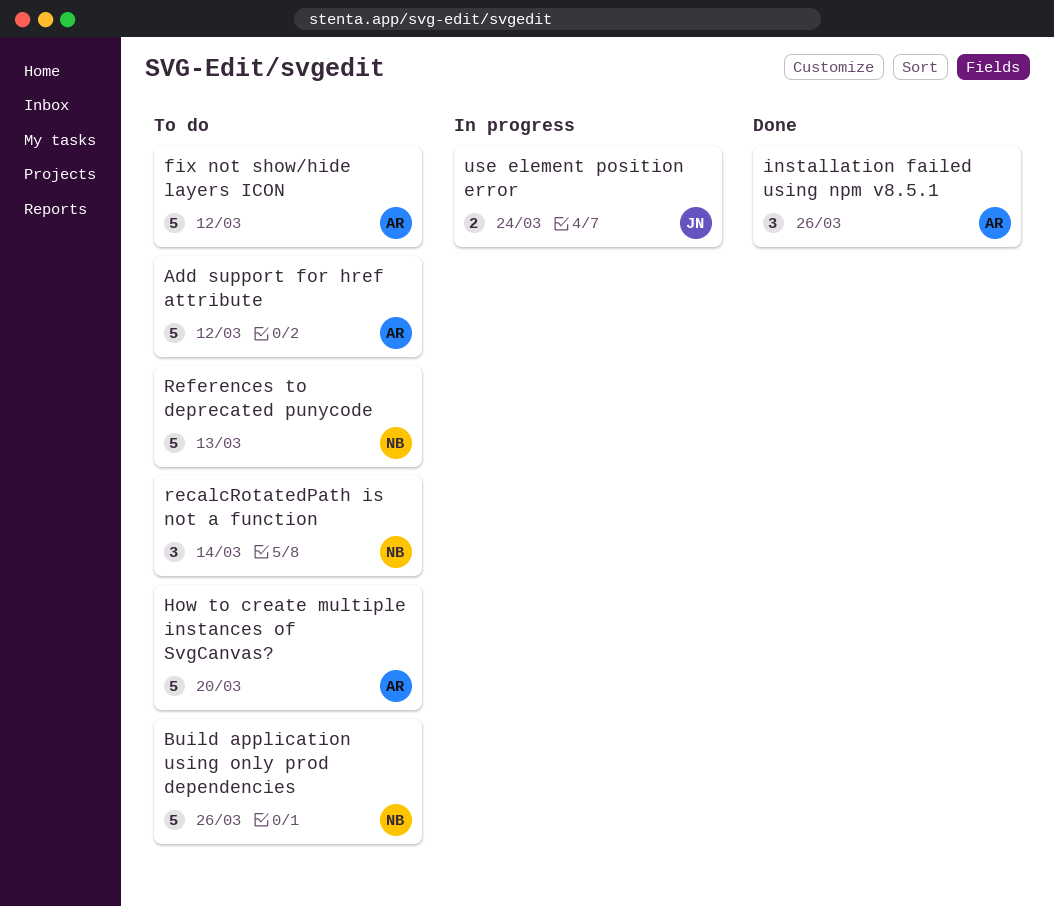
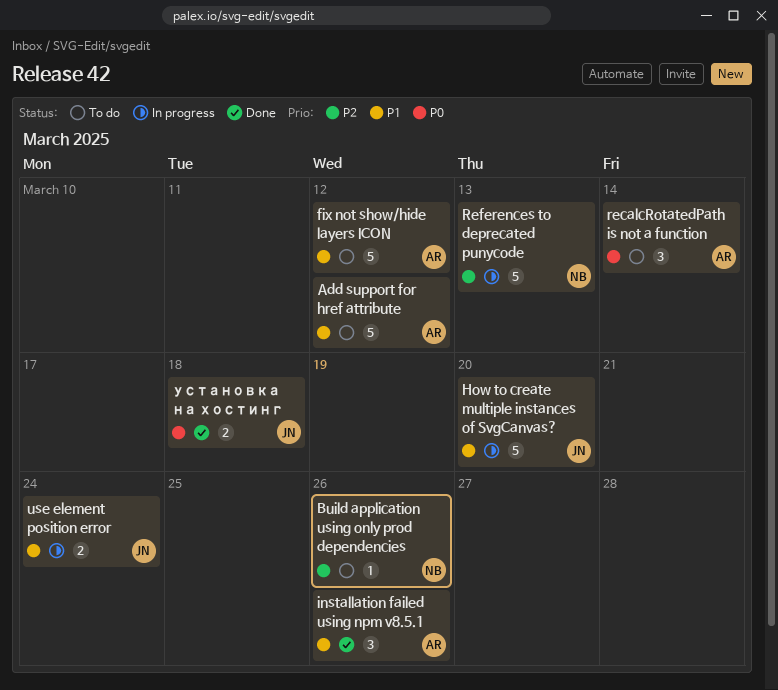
Build application using only prod dependencies, estimate: 5 -> 1
How to create multiple instances of SvgCanvas?, status: To do -> In progress
How to create multiple instances of SvgCanvas?, owner: AR -> JN
recalcRotatedPath is not a function, owner: NB -> AR
References to deprecated punycode, status: To do -> In progress
установка на хостинг: none -> present

